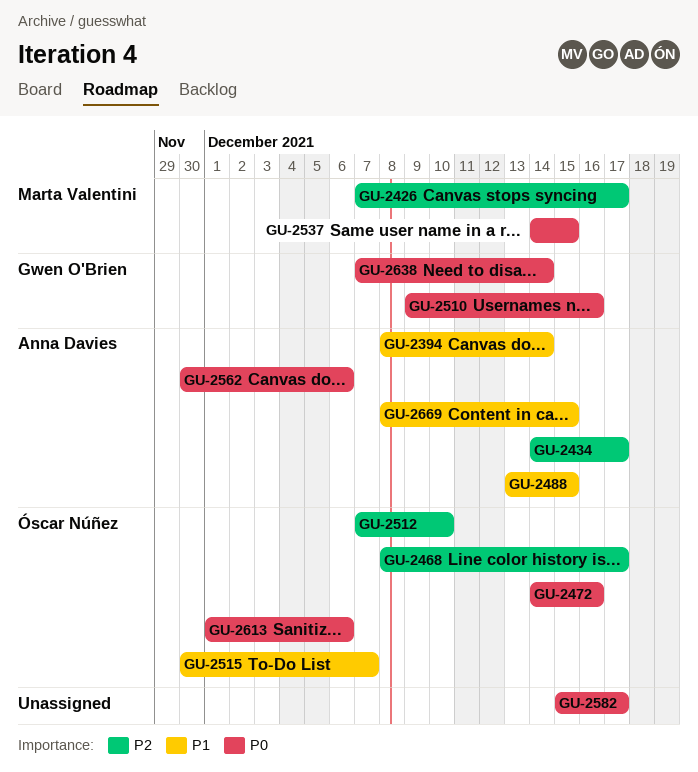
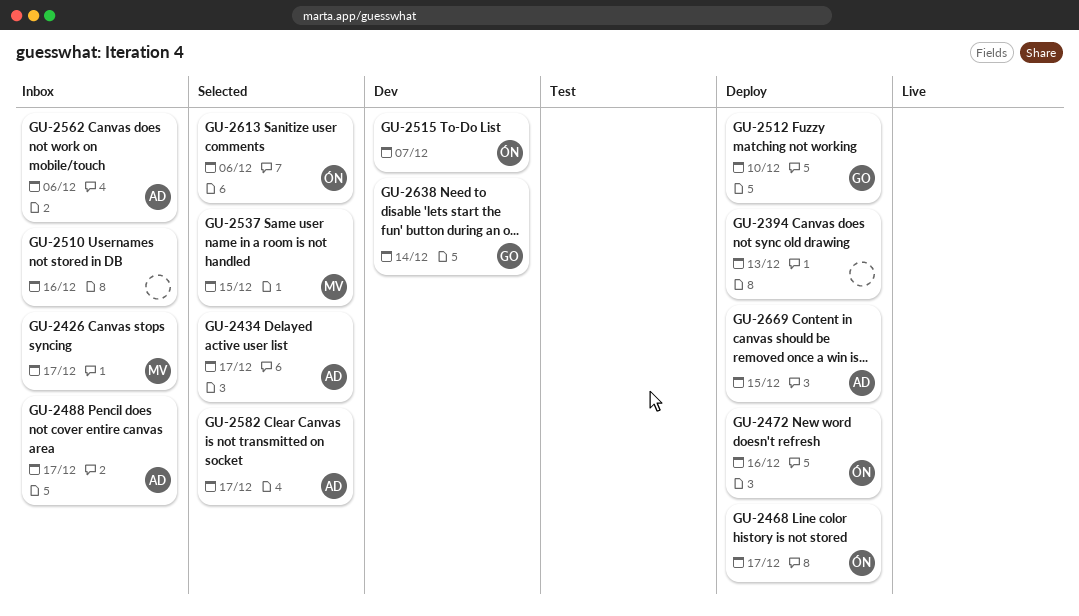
GU-2394, owner: Anna Davies -> none
GU-2394, due: Dec 14 -> Dec 13
GU-2488, due: Dec 15 -> Dec 17
GU-2510, owner: Gwen O'Brien -> none
GU-2512, owner: Óscar Núñez -> Gwen O'Brien
GU-2582, owner: none -> Anna Davies

